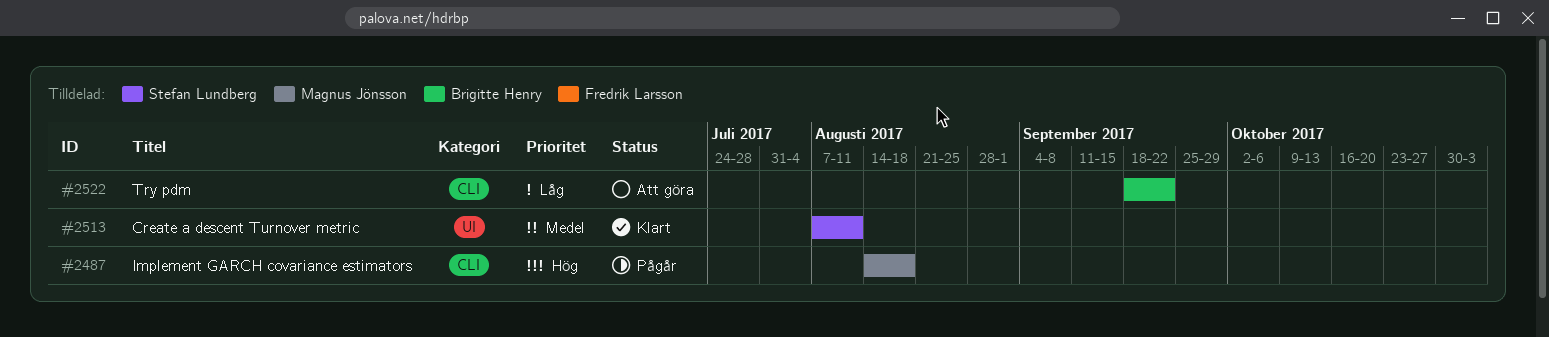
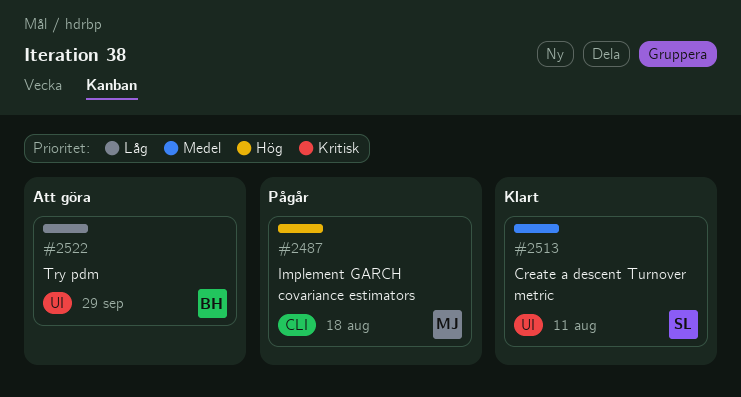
#2522, label: CLI -> UI
#2522, due: Sep 22 -> Sep 29

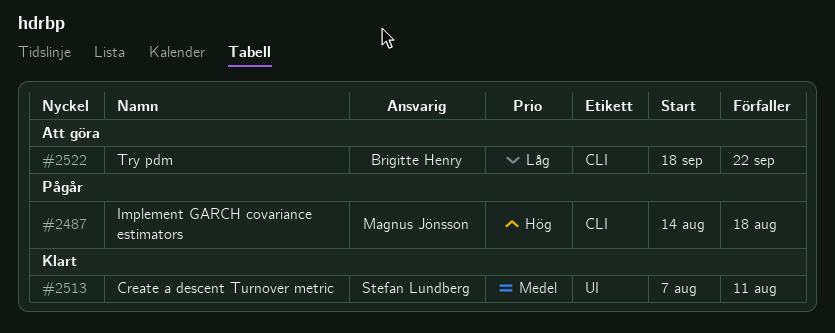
#2522, label: UI -> CLI
#2522, due: Sep 29 -> Sep 22

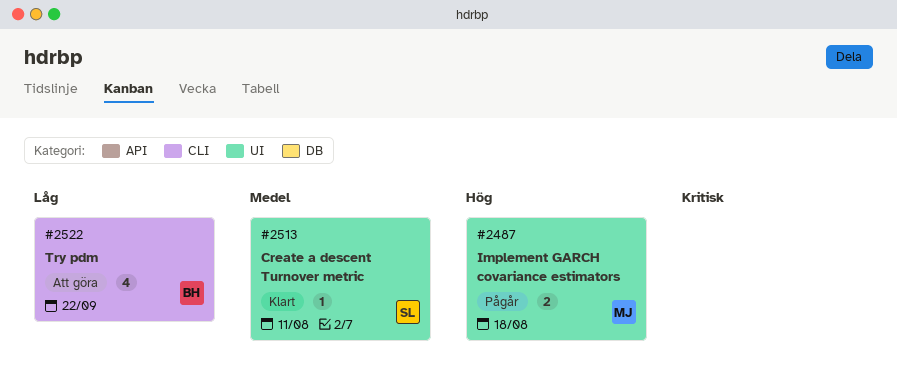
#2487, label: CLI -> UI

